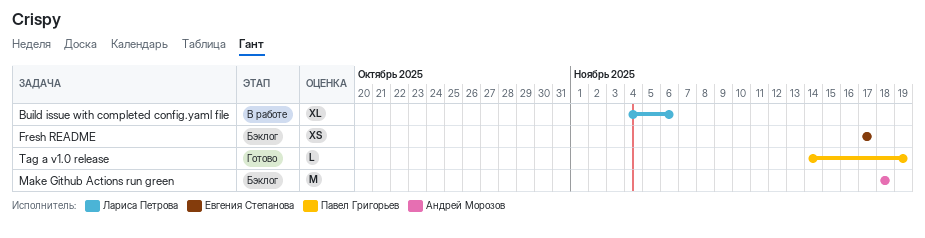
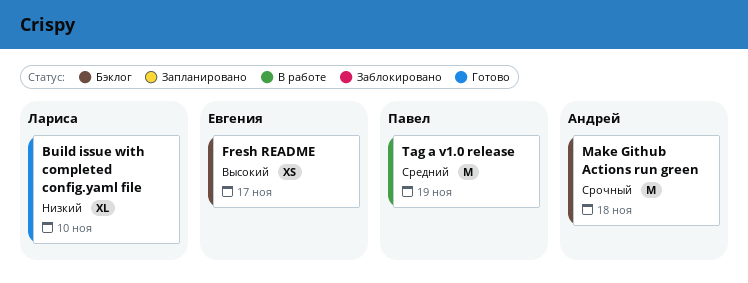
Build issue with completed config.yaml file, status: В работе -> Готово
Build issue with completed config.yaml file, due: Nov 6 -> Nov 10
Tag a v1.0 release, status: Готово -> В работе
Tag a v1.0 release, estimate: L -> M

